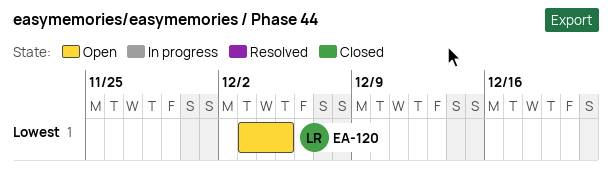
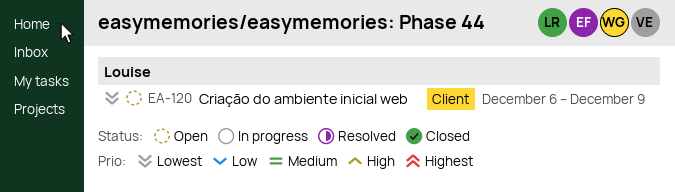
EA-120, start: Dec 3 -> Dec 6
EA-120, due: Dec 5 -> Dec 9

